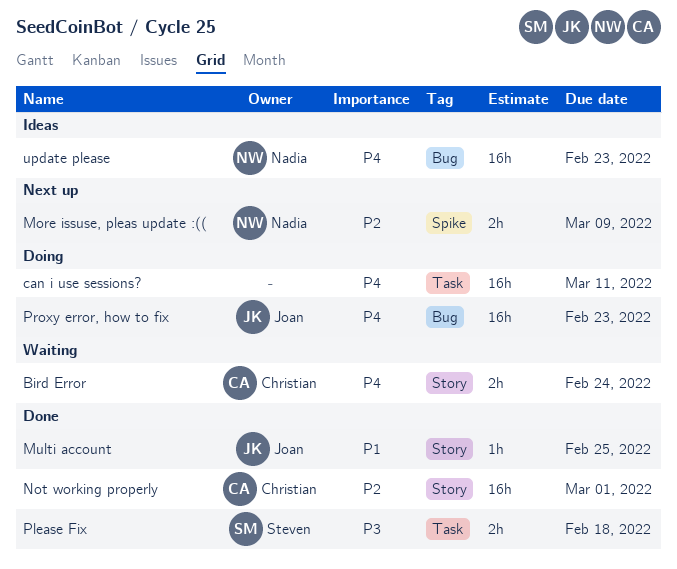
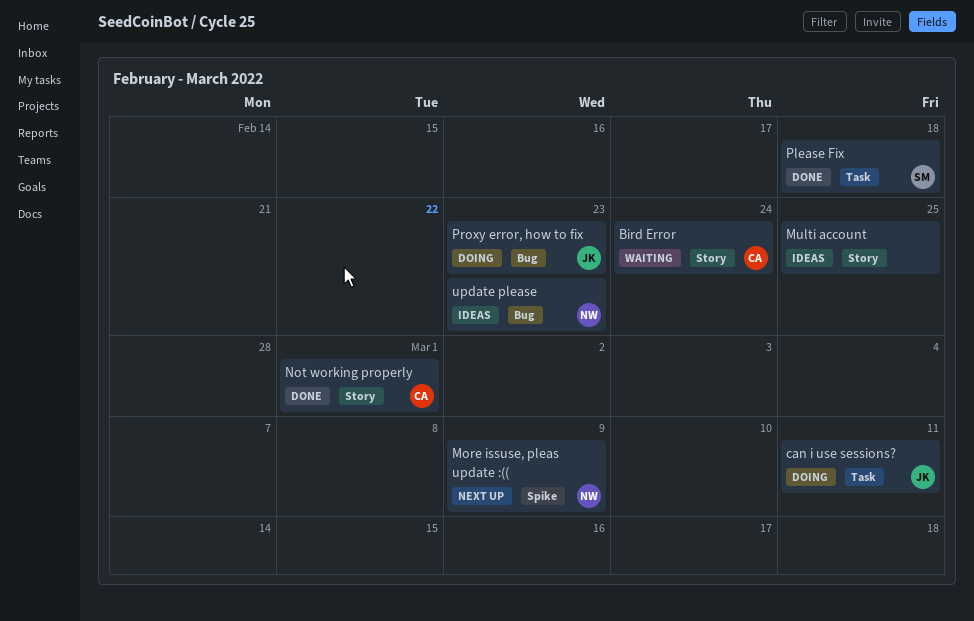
can i use sessions?, owner: none -> Joan
Multi account, status: Done -> Ideas
Multi account, owner: Joan -> none

